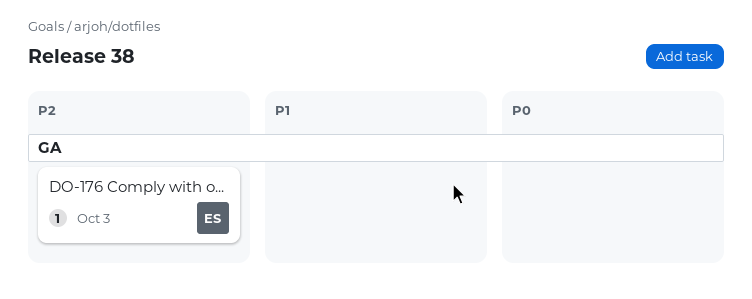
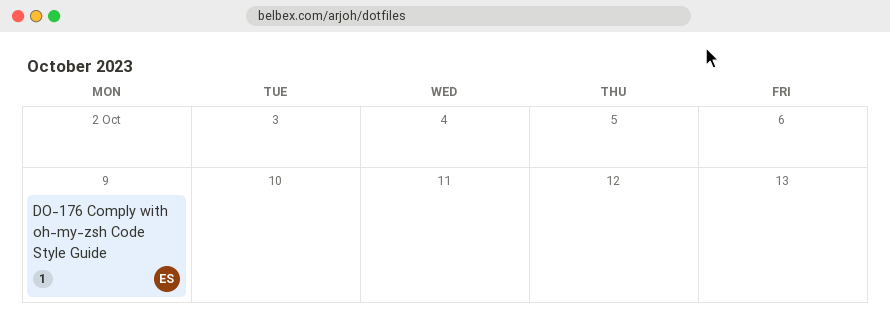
DO-176, due: Oct 3 -> Oct 9

